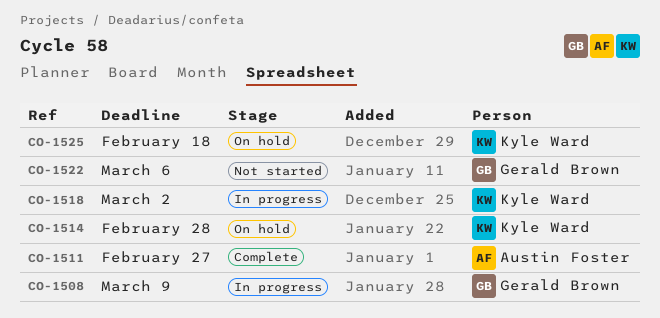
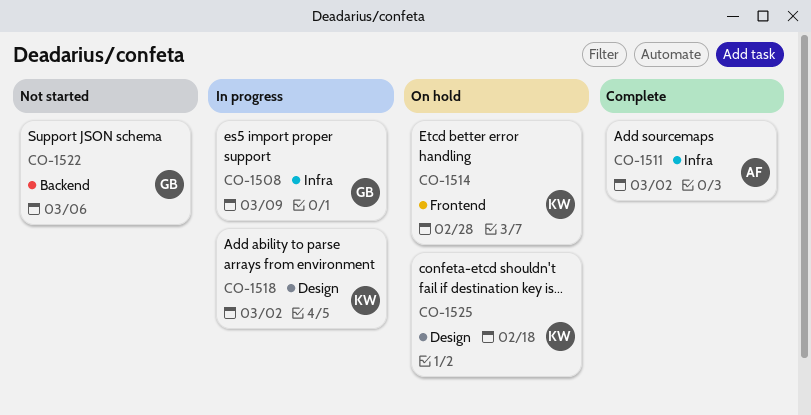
CO-1511, due: Feb 27 -> Mar 2

